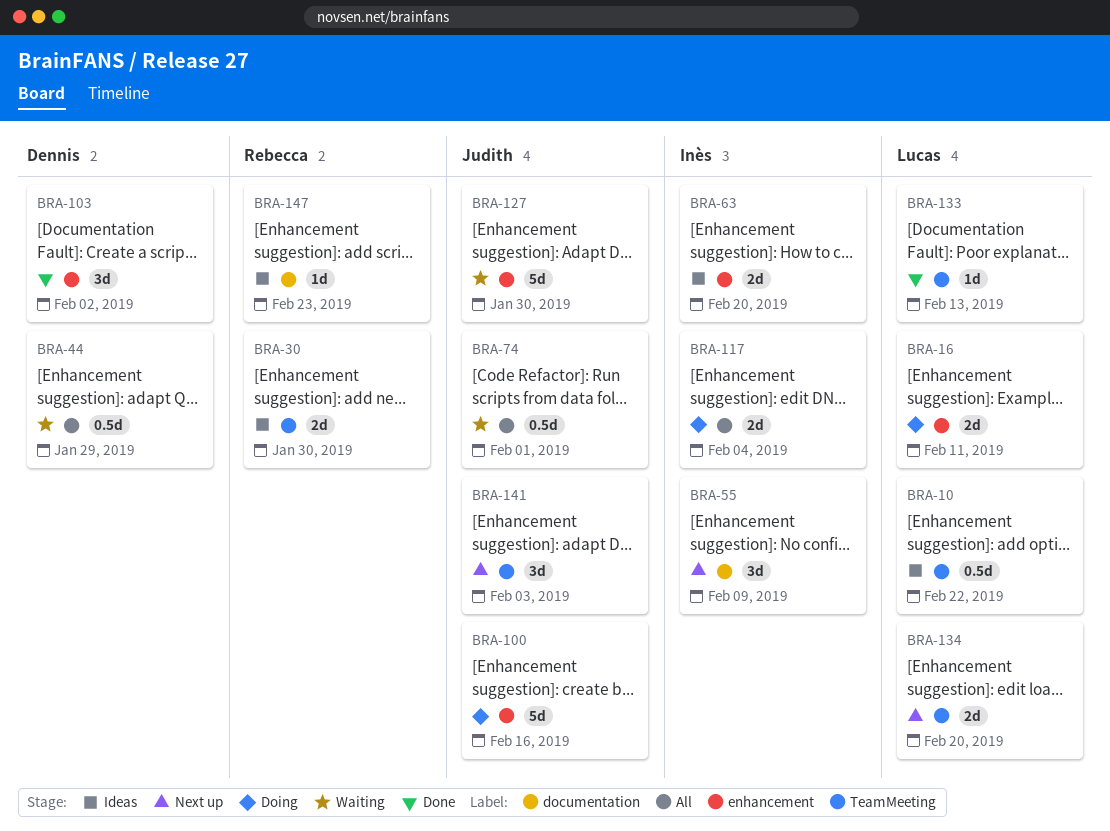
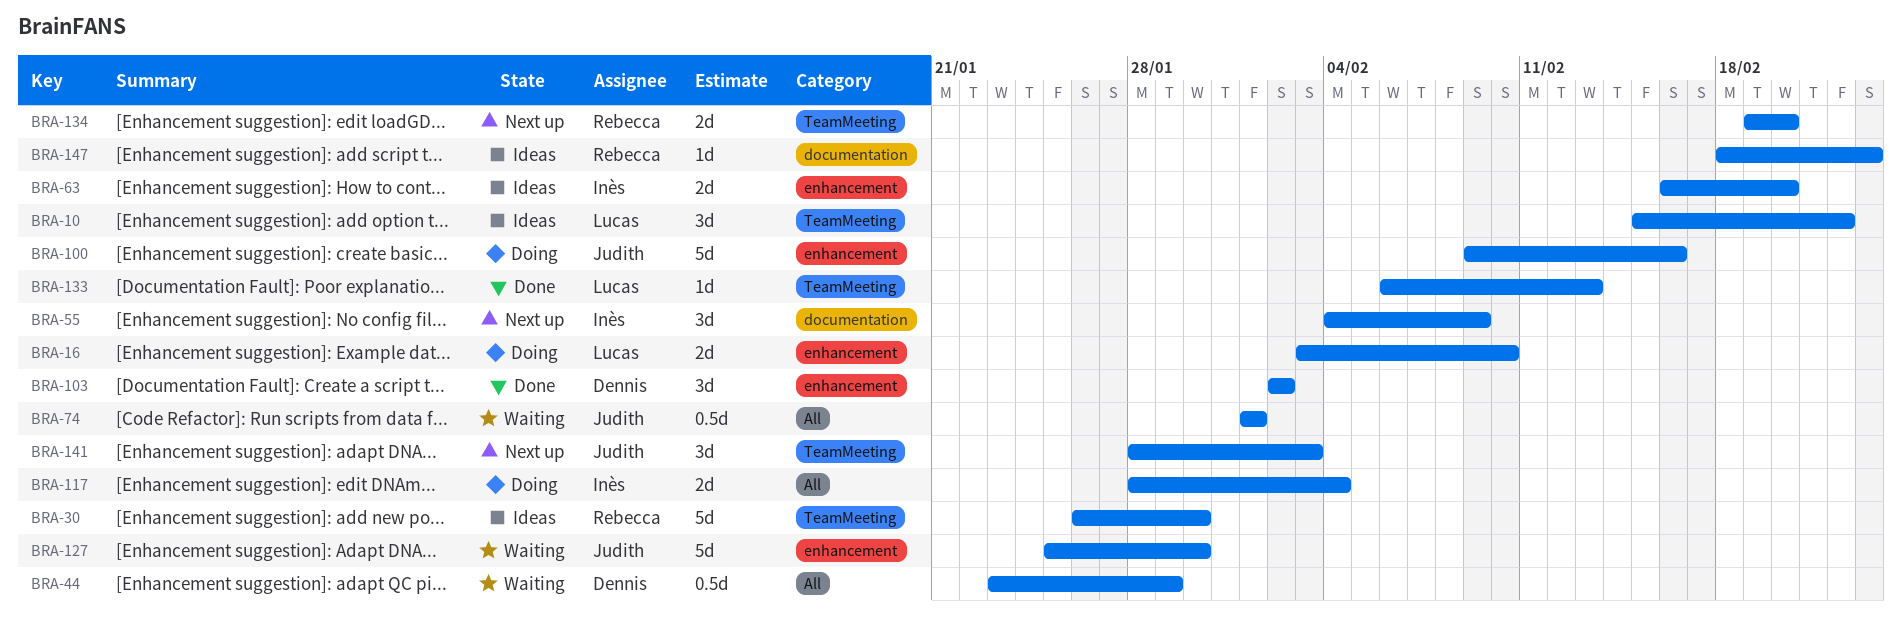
BRA-10, estimate: 0.5d -> 3d
BRA-16, due: Feb 11 -> Feb 10
BRA-30, estimate: 2d -> 5d
BRA-134, owner: Lucas -> Rebecca

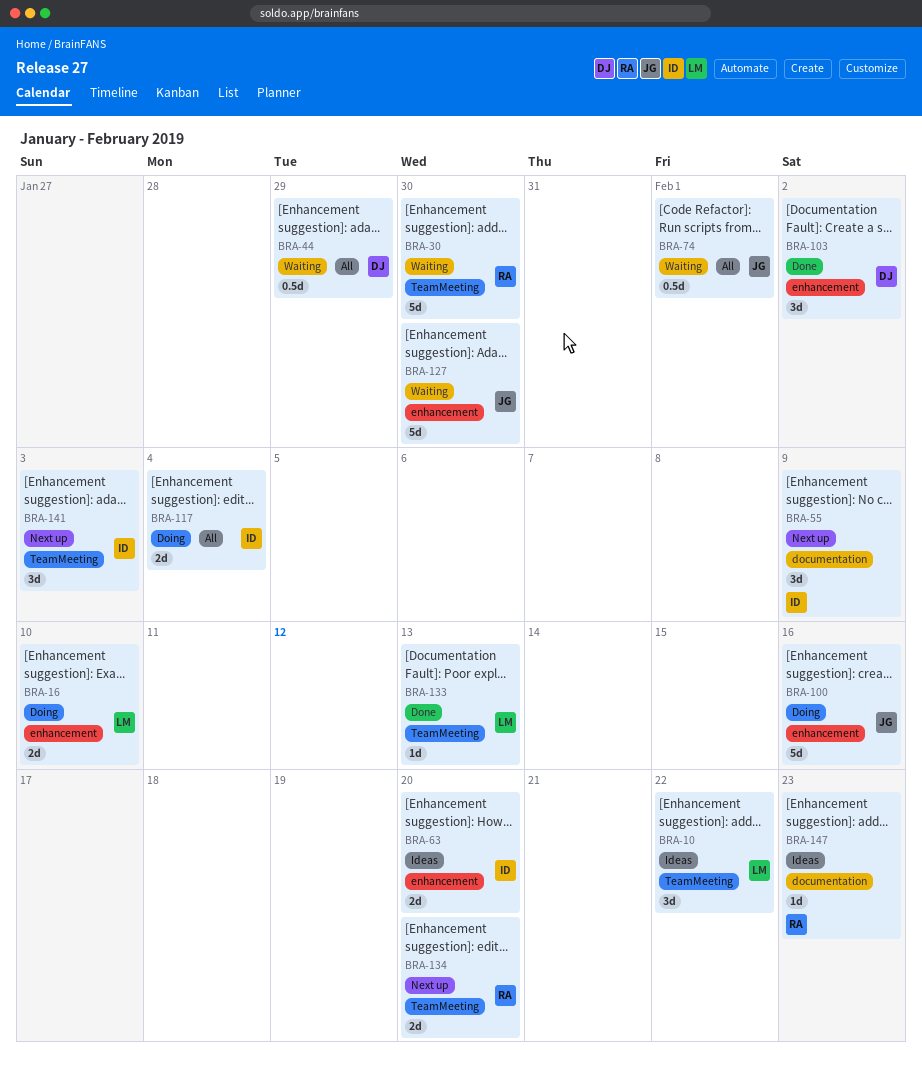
BRA-30, status: Ideas -> Waiting
BRA-141, owner: Judith -> Inès

